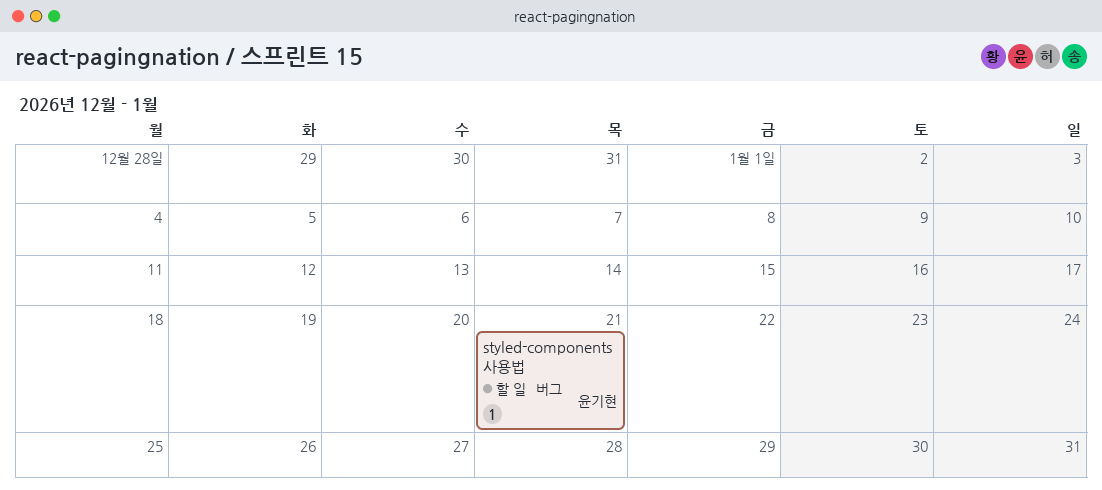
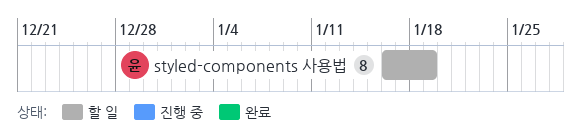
styled-components 사용법, estimate: 1 -> 8
styled-components 사용법, due: Jan 21 -> Jan 19

